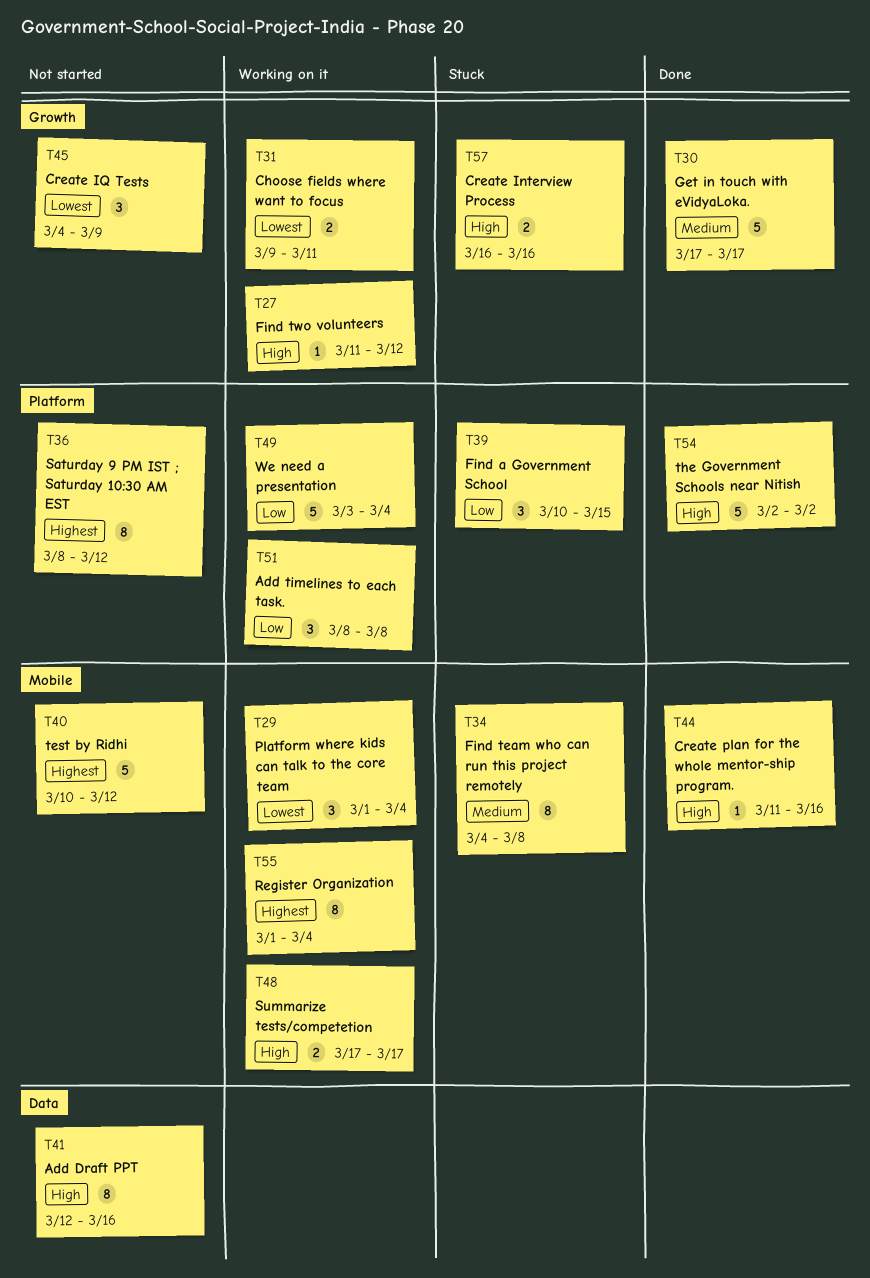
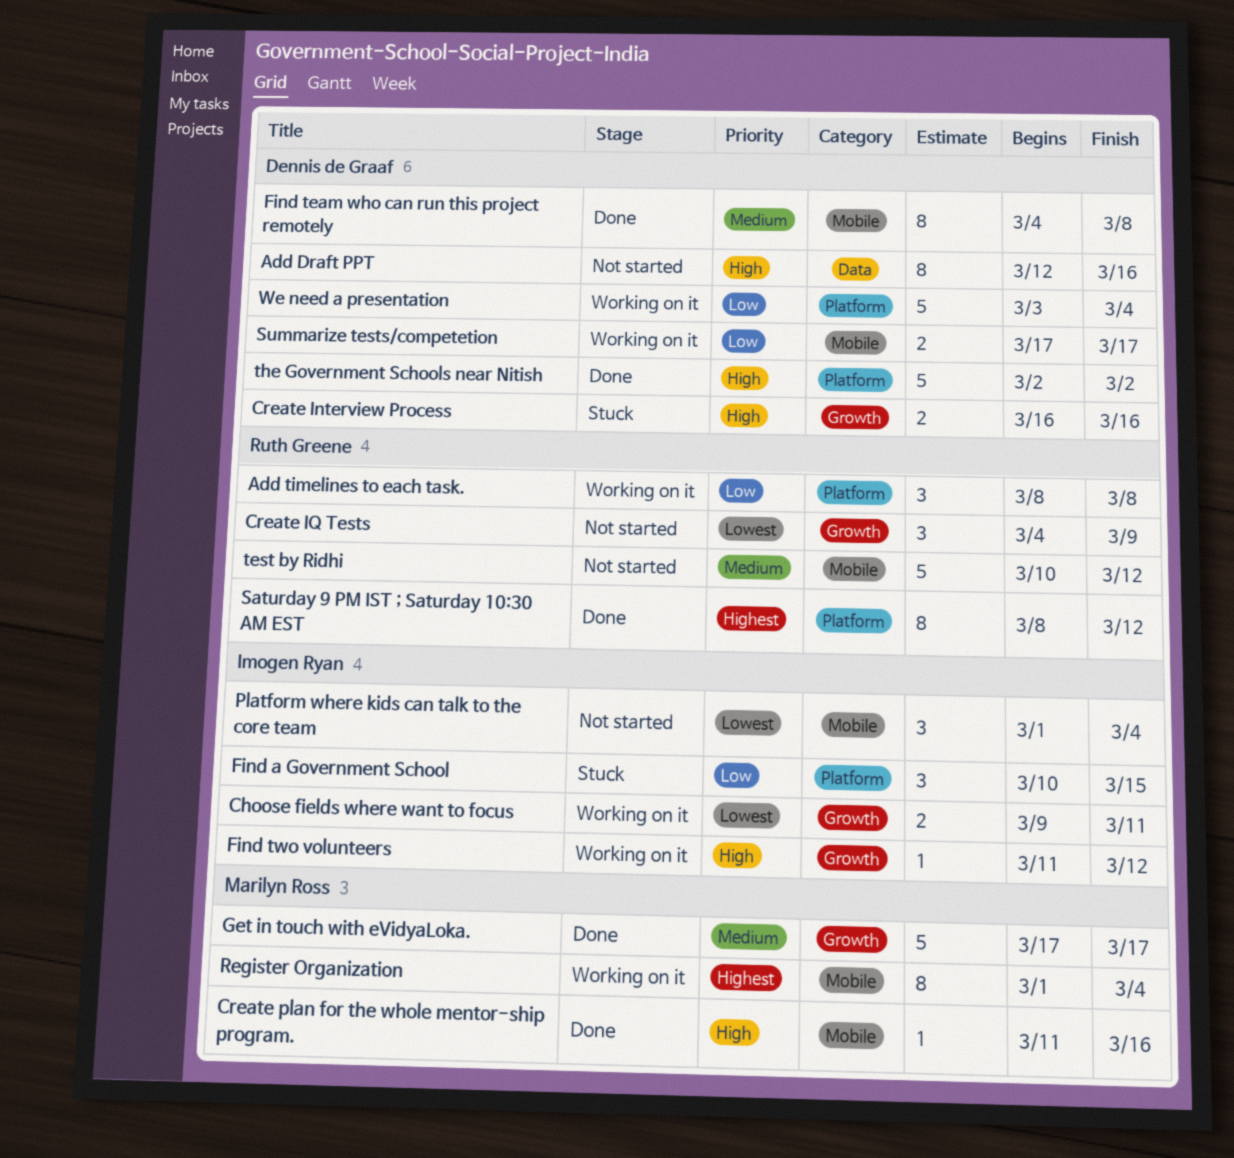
Find team who can run this project remotely, status: Stuck -> Done
Platform where kids can talk to the core team, status: Working on it -> Not started
Saturday 9 PM IST ; Saturday 10:30 AM EST, status: Not started -> Done
Summarize tests/competetion, priority: High -> Low
test by Ridhi, priority: Highest -> Medium

